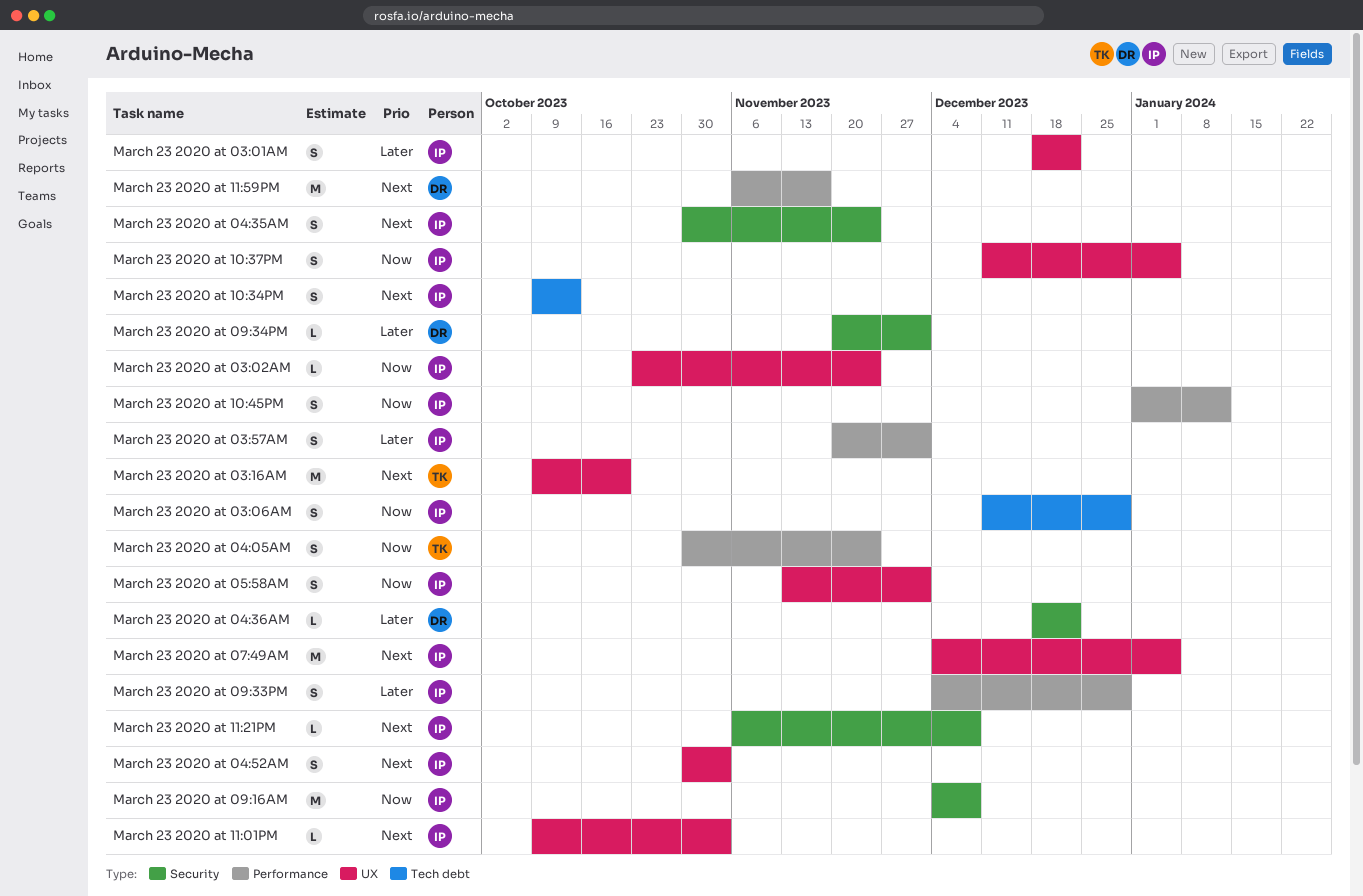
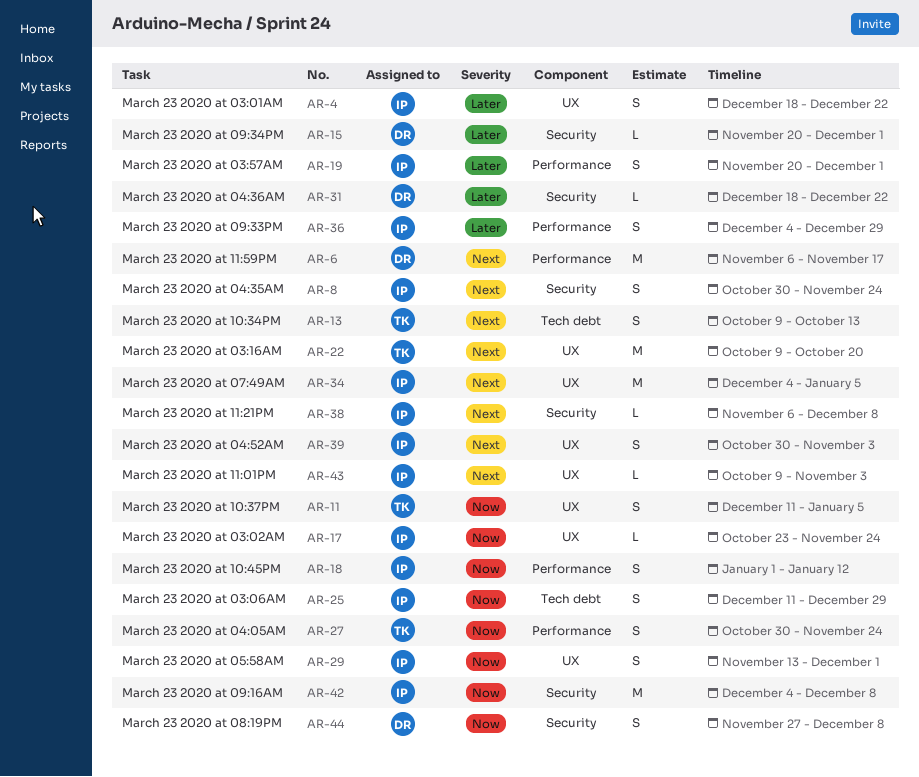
March 23 2020 at 08:19PM: none -> present
March 23 2020 at 10:34PM, owner: IP -> TK
March 23 2020 at 10:37PM, owner: IP -> TK

